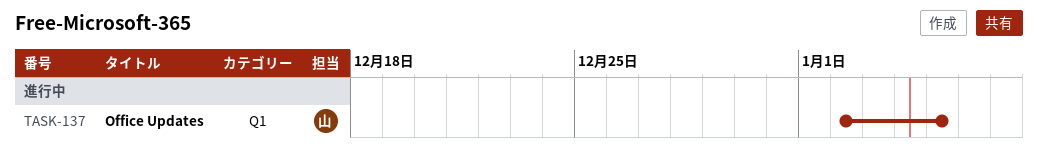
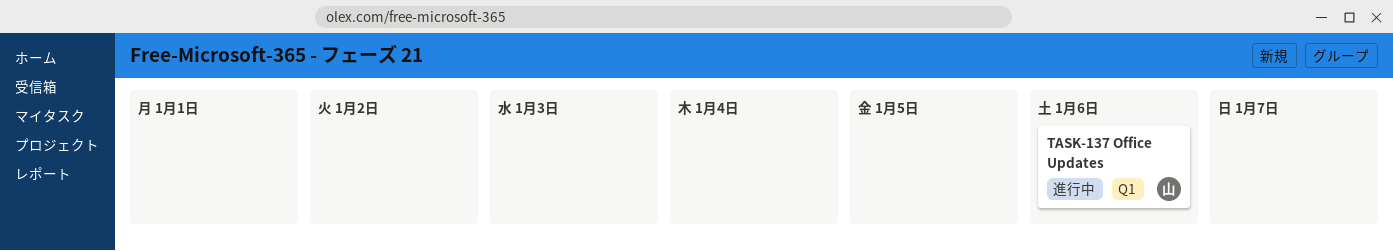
TASK-137, due: Jan 5 -> Jan 6

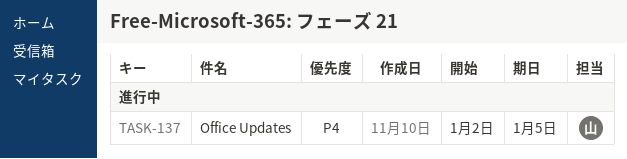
TASK-137, due: Jan 6 -> Jan 5

